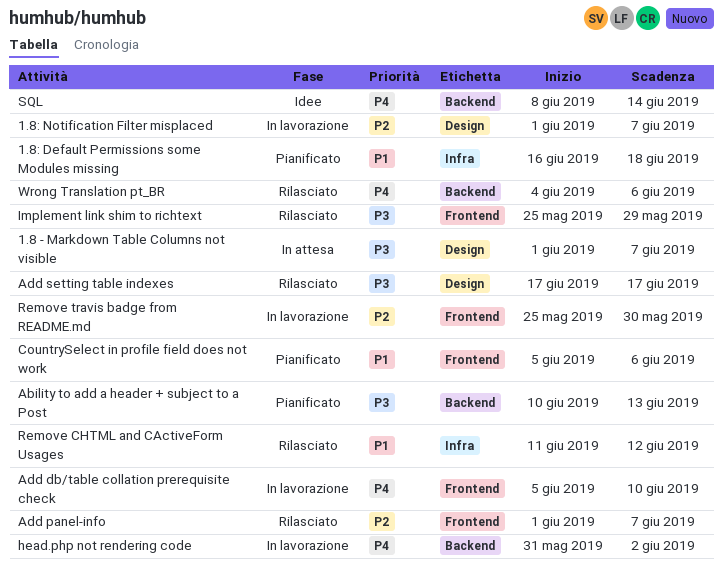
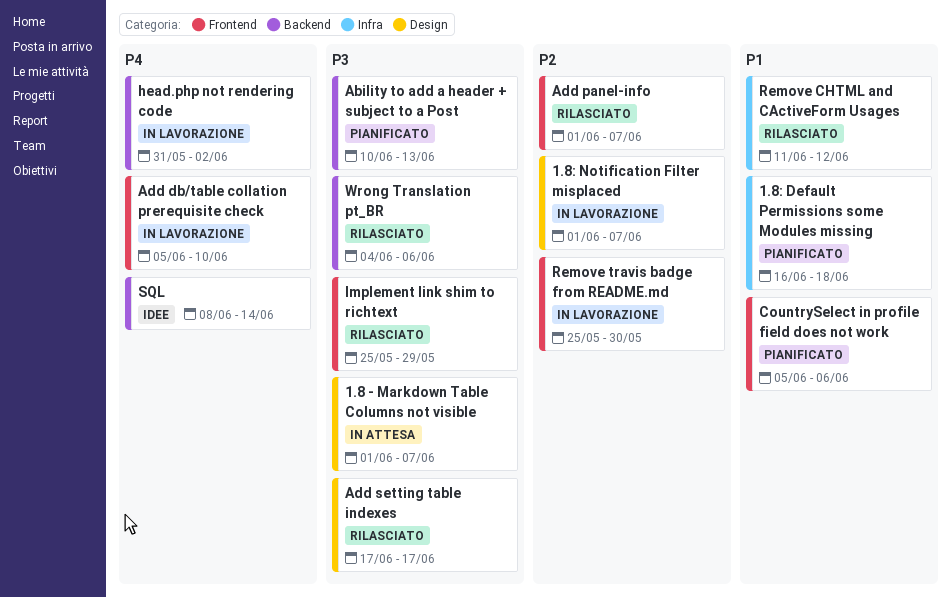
Wrong Translation pt_BR, priority: P4 -> P3

